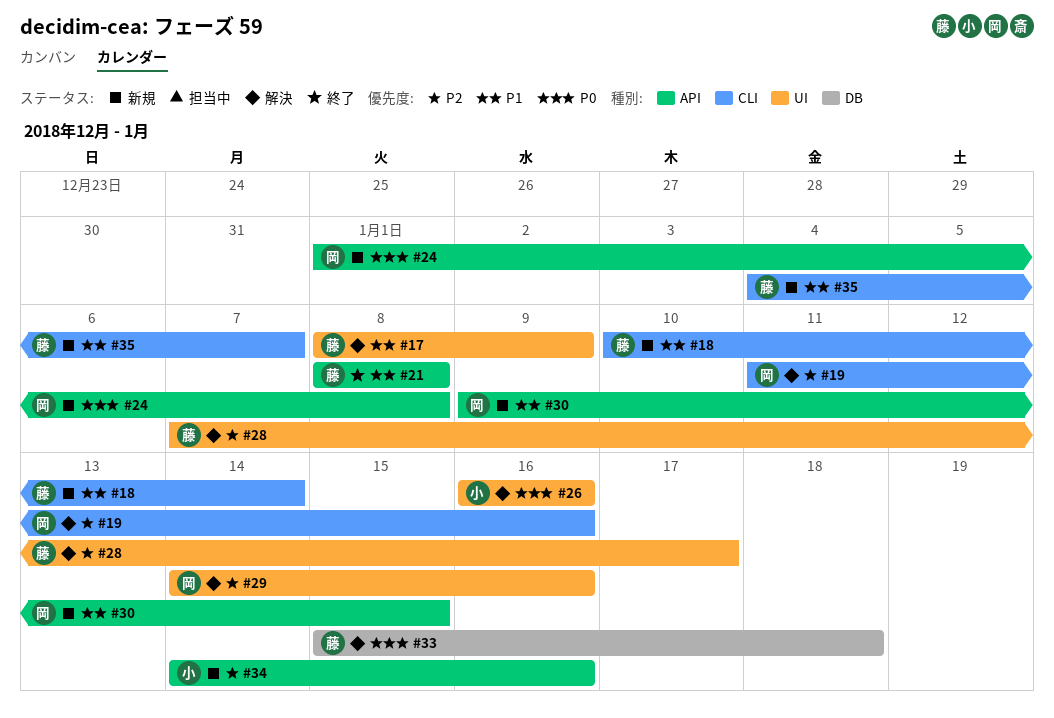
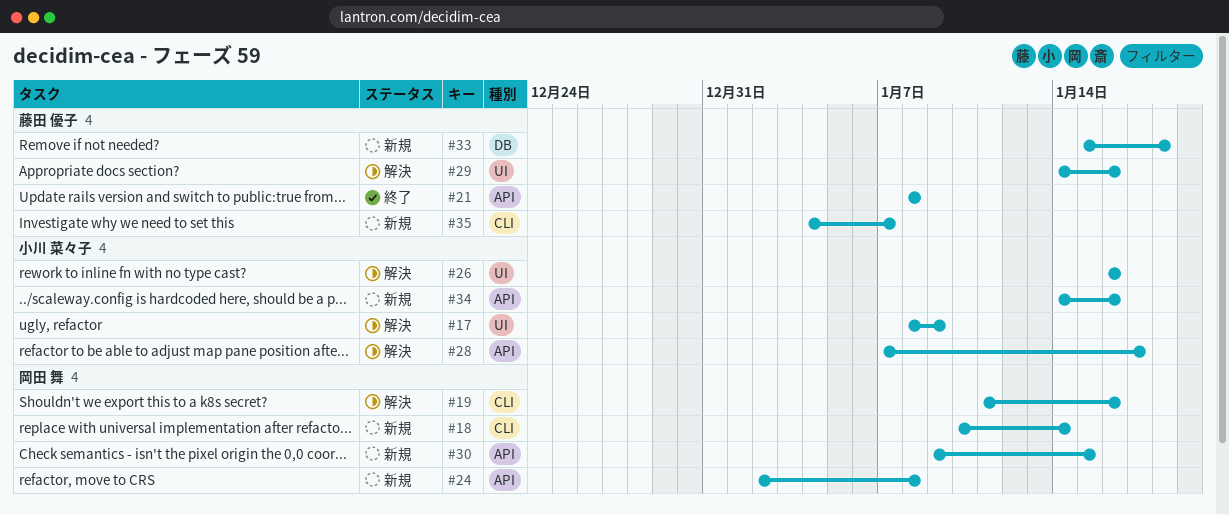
#17, owner: 藤田 優子 -> 小川 菜々子
#18, owner: 藤田 優子 -> 岡田 舞
#24, start: Jan 1 -> Jan 2
#28, owner: 藤田 優子 -> 小川 菜々子
#28, label: UI -> API
#29, owner: 岡田 舞 -> 藤田 優子
#33, status: 解決 -> 新規

